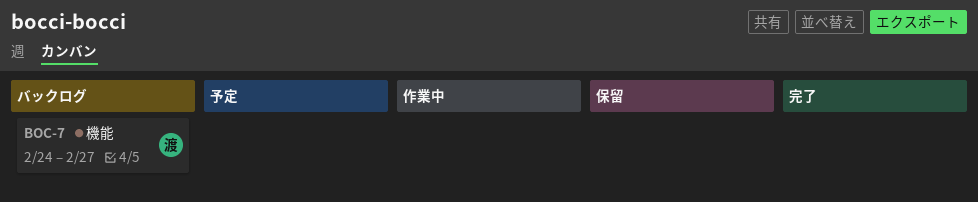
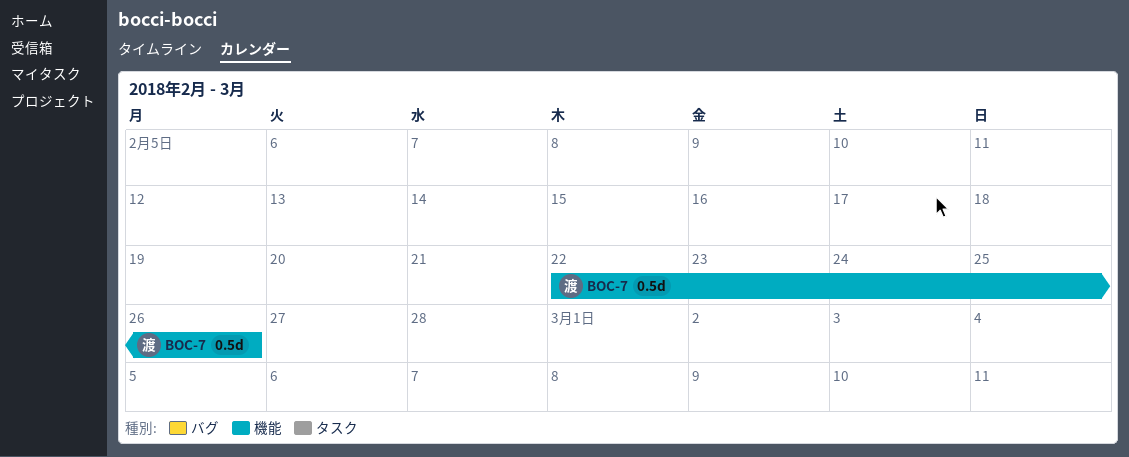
BOC-7, start: Feb 24 -> Feb 22
BOC-7, due: Feb 27 -> Feb 26

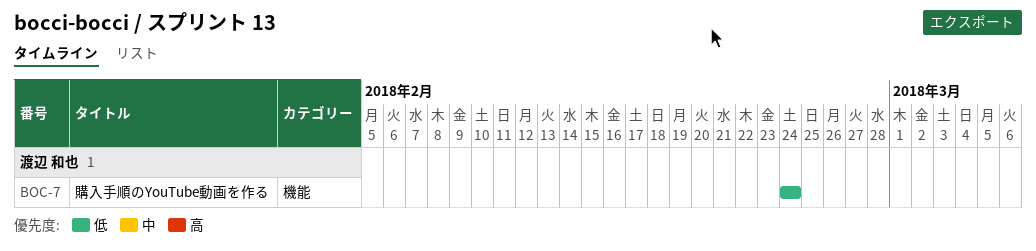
BOC-7, start: Feb 22 -> Feb 24
BOC-7, due: Feb 26 -> Feb 24

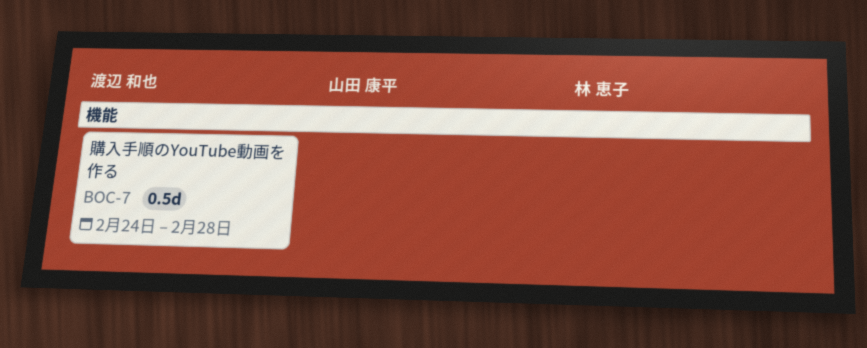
BOC-7, due: Feb 24 -> Feb 28

